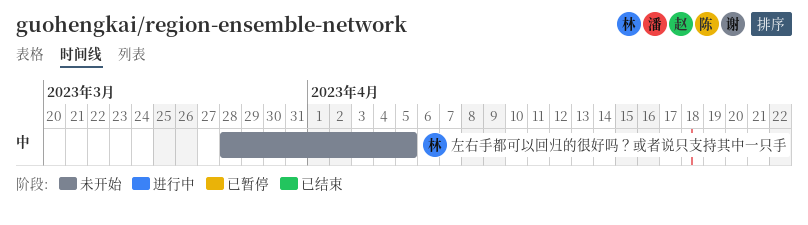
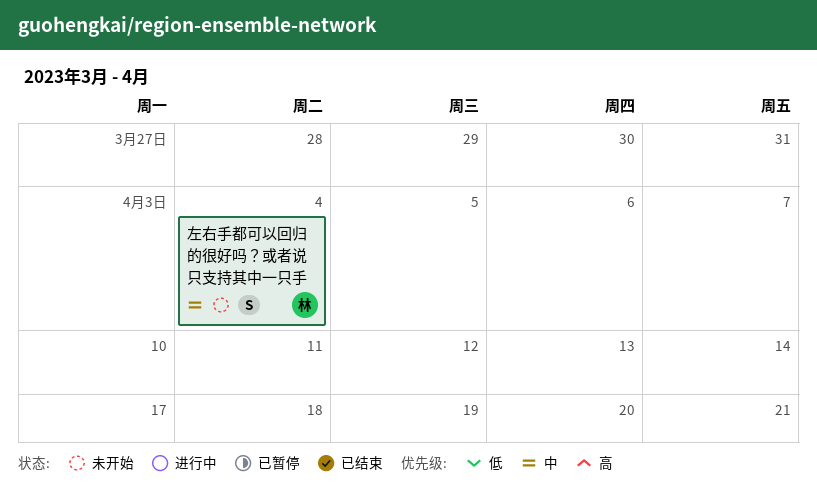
左右手都可以回归的很好吗？或者说只支持其中一只手, due: Apr 5 -> Apr 4

